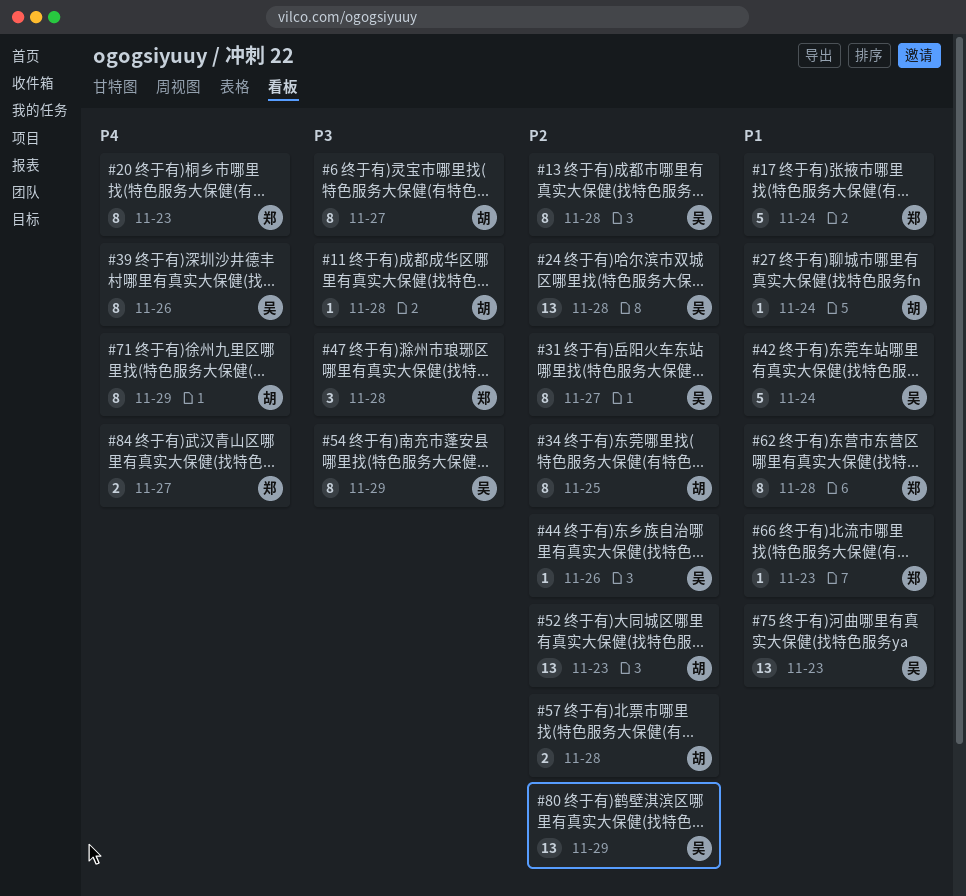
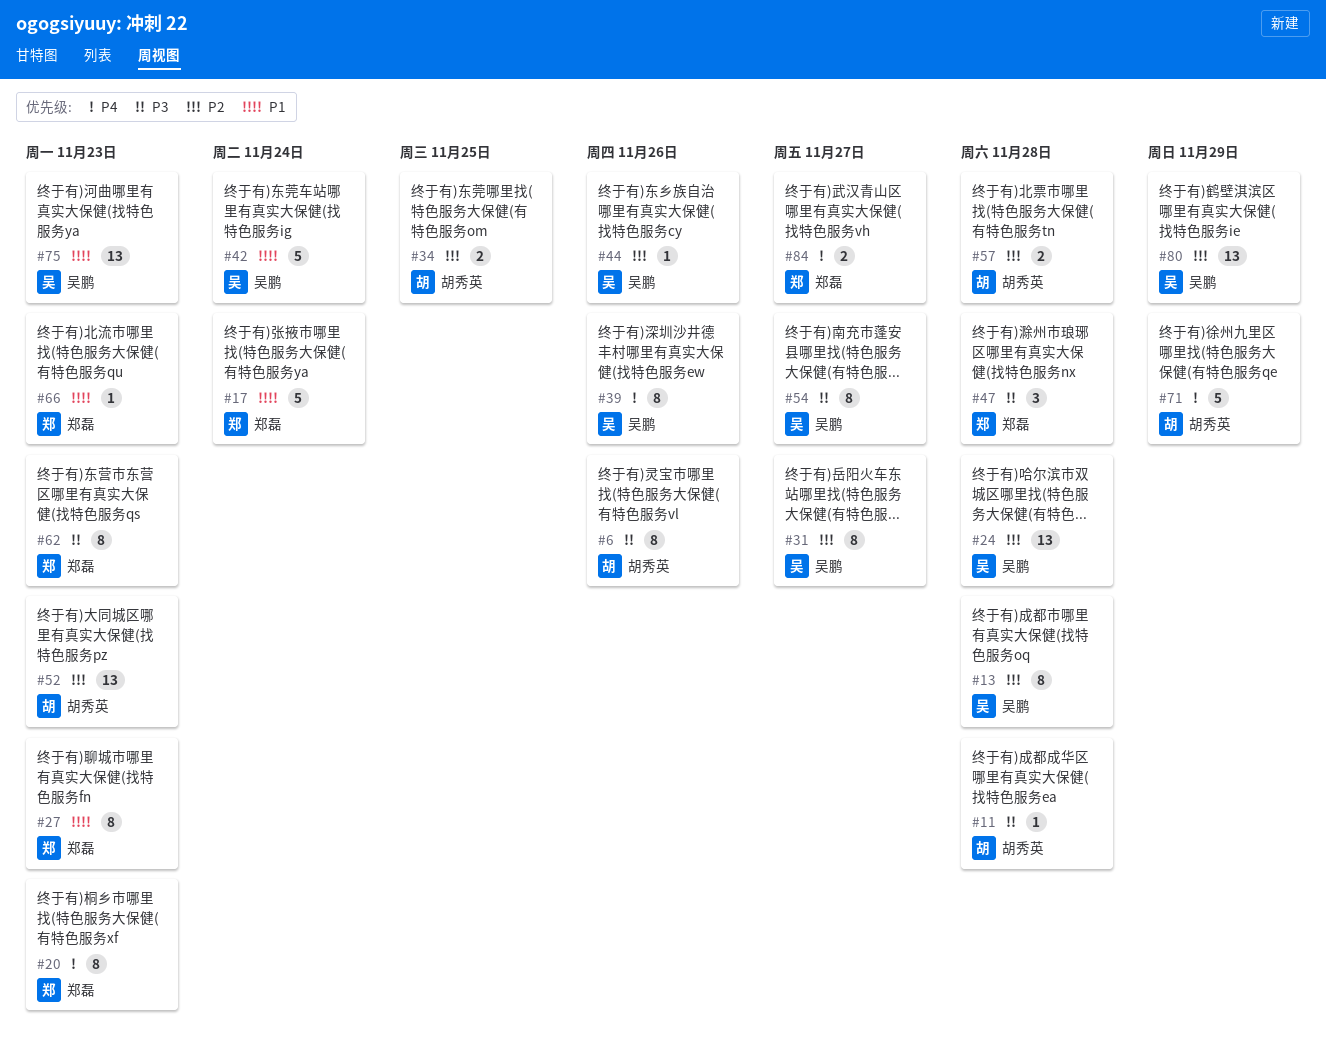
#6, due: Nov 27 -> Nov 26
#27, owner: 胡秀英 -> 郑磊
#27, estimate: 1 -> 8
#27, due: Nov 24 -> Nov 23
#34, estimate: 8 -> 2
#54, due: Nov 29 -> Nov 27
#62, priority: P1 -> P3
#62, due: Nov 28 -> Nov 23
#71, estimate: 8 -> 5

